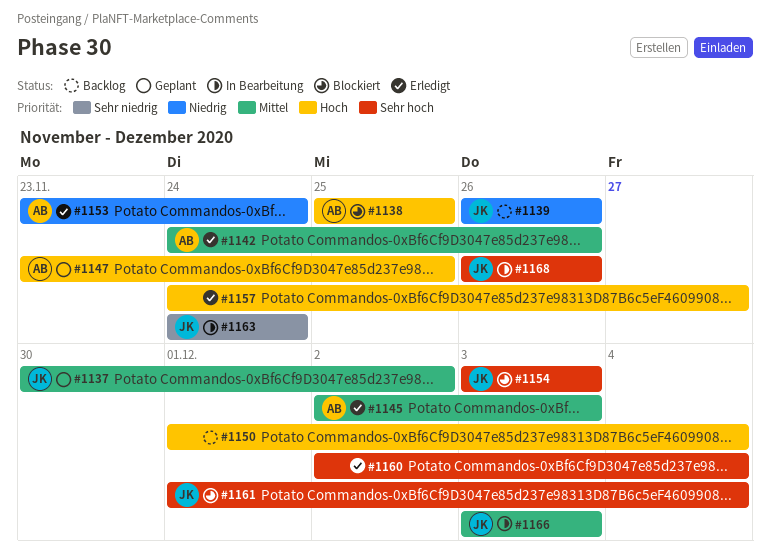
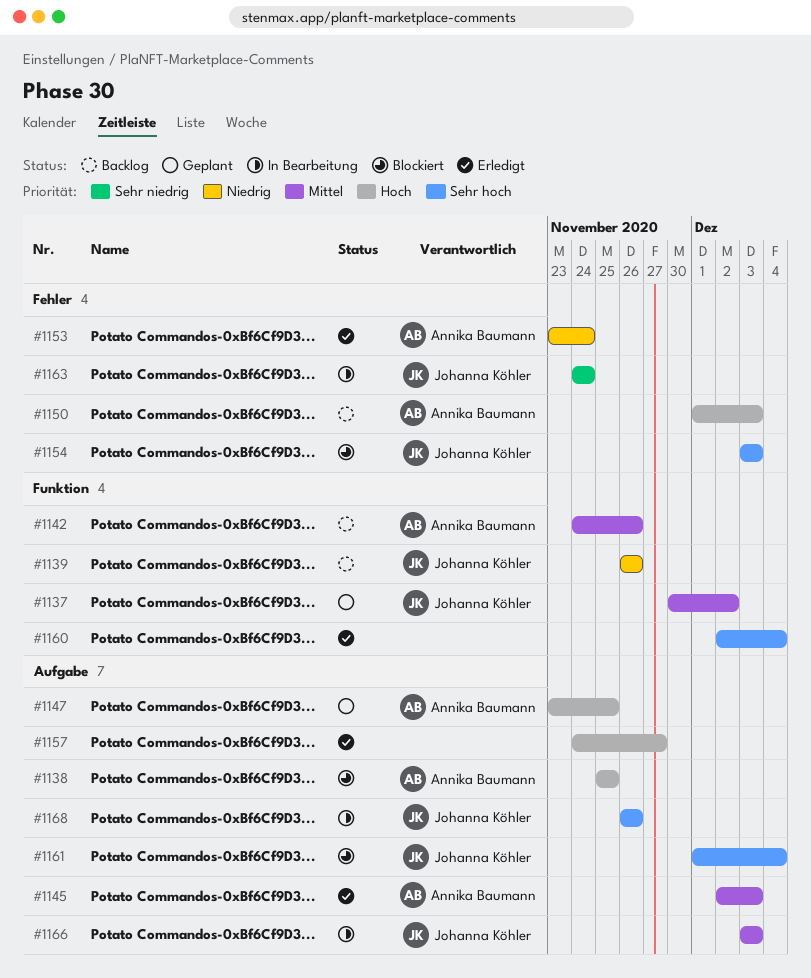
#1142, status: Erledigt -> Backlog
#1150, owner: none -> Annika Baumann
#1150, due: Dec 4 -> Dec 3

